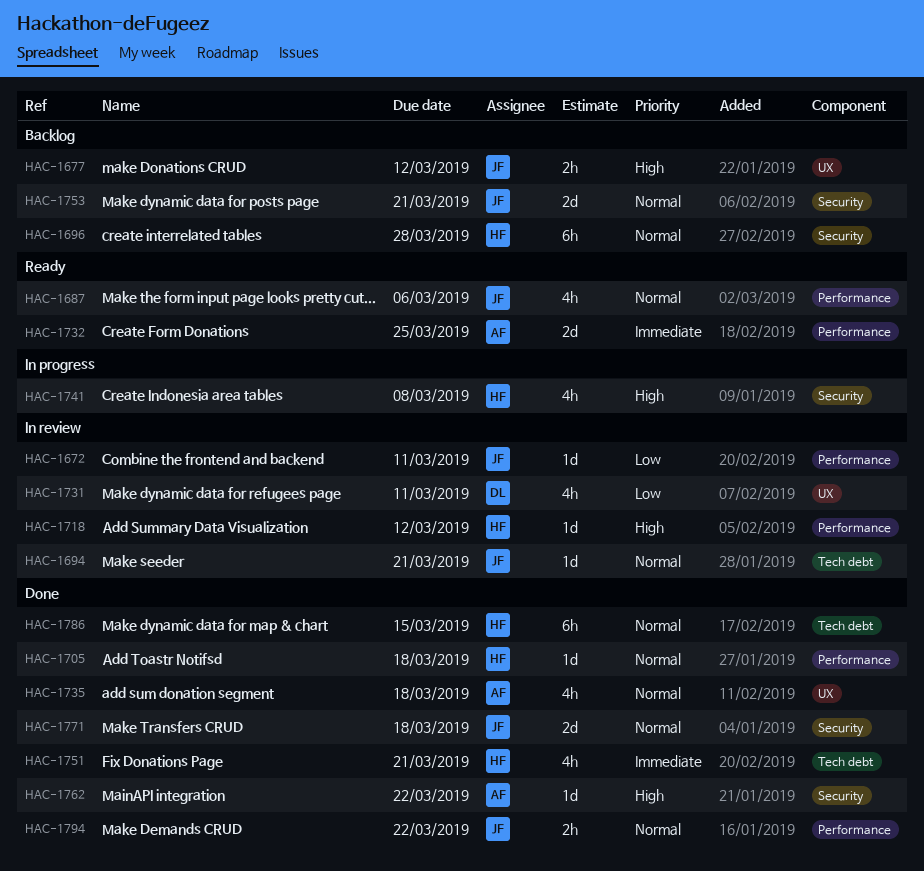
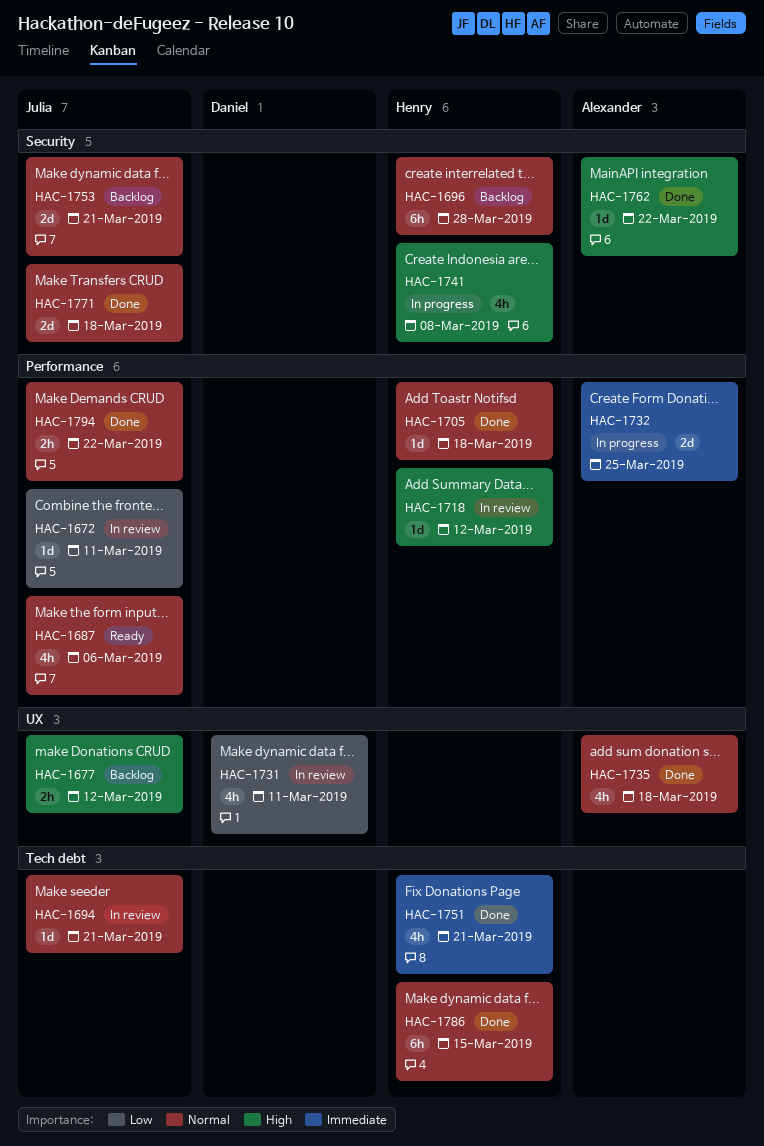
HAC-1732, status: Ready -> In progress

